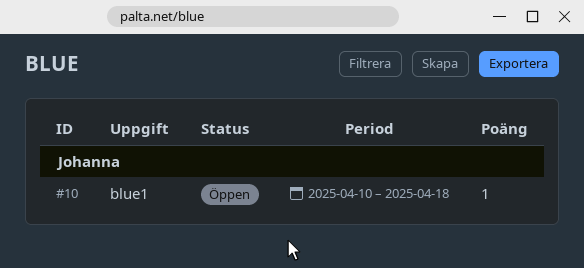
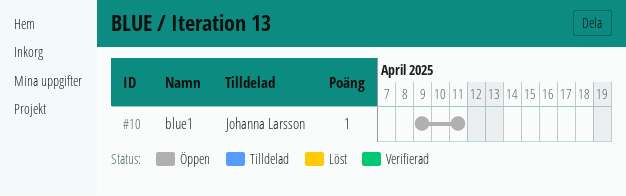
#10, start: Apr 10 -> Apr 9
#10, due: Apr 18 -> Apr 11

